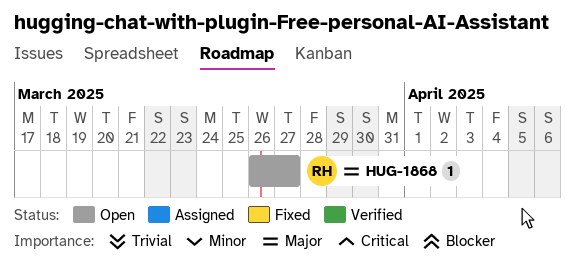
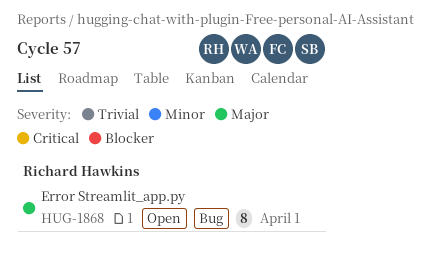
HUG-1868, estimate: 1 -> 8
HUG-1868, due: Mar 27 -> Apr 1

